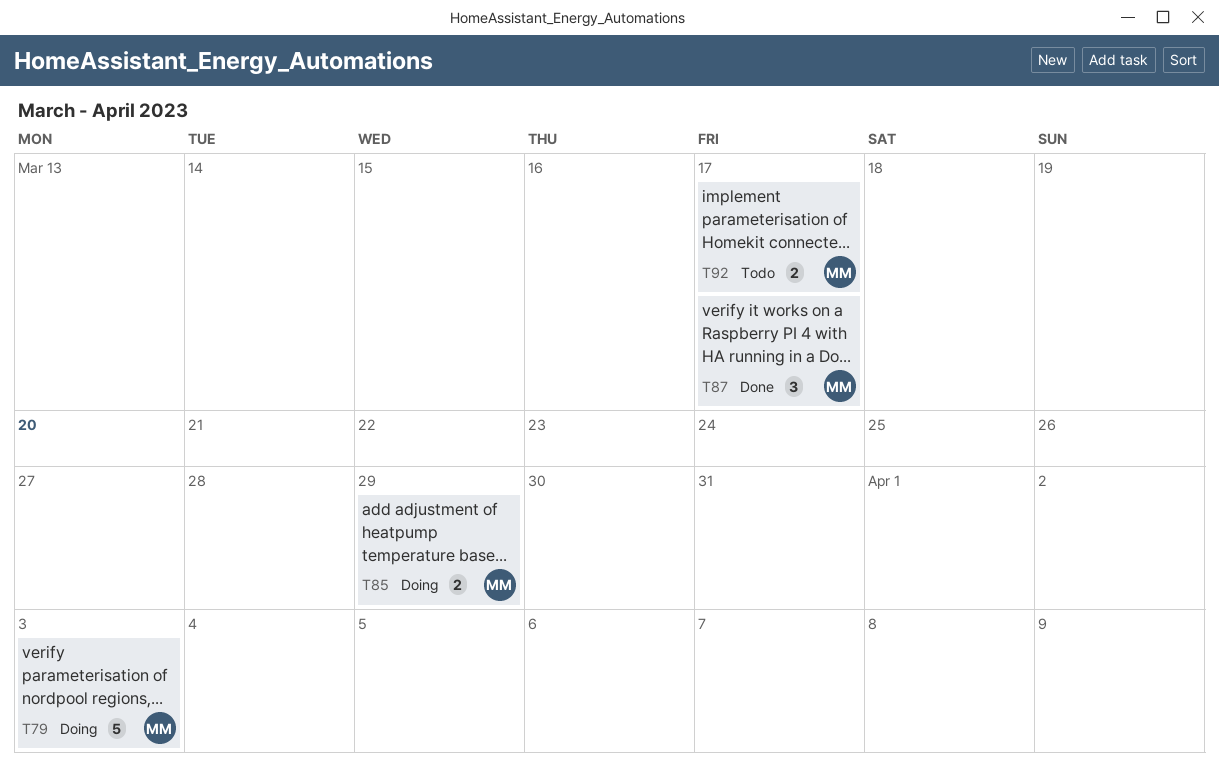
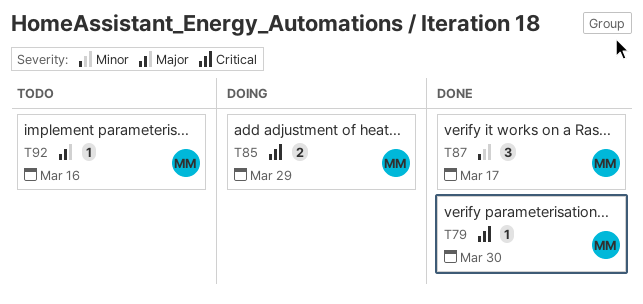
T79, status: Doing -> Done
T79, estimate: 5 -> 1
T79, due: Apr 3 -> Mar 30
T92, estimate: 2 -> 1
T92, due: Mar 17 -> Mar 16

